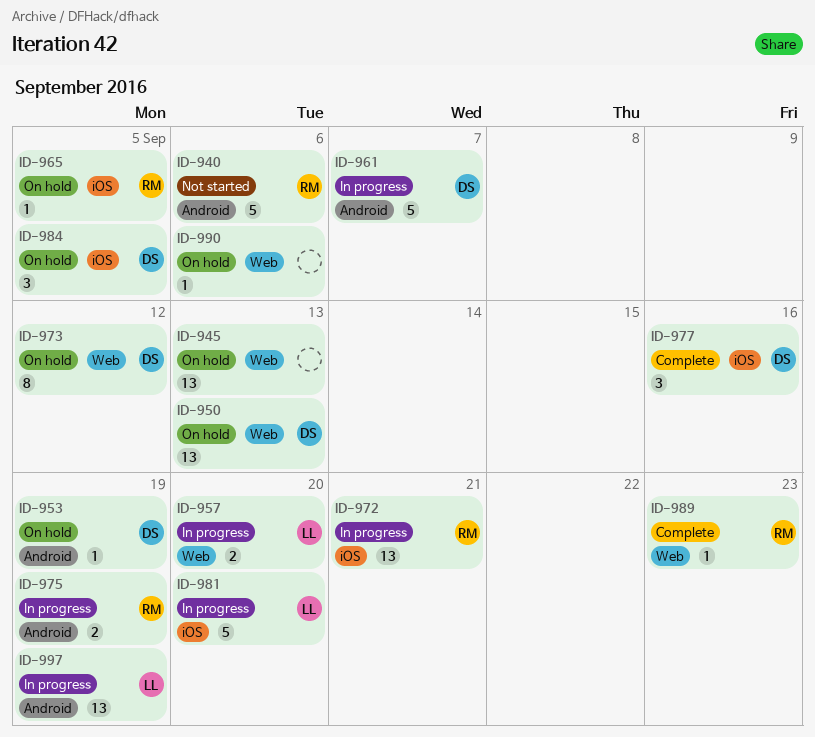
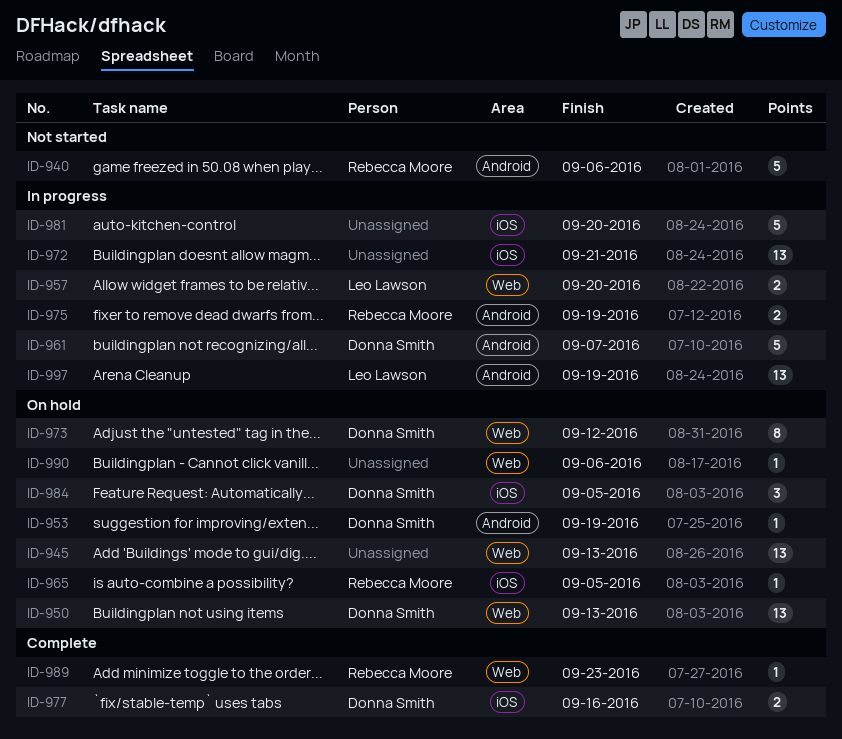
ID-972, owner: Rebecca Moore -> none
ID-977, estimate: 3 -> 2
ID-981, owner: Leo Lawson -> none

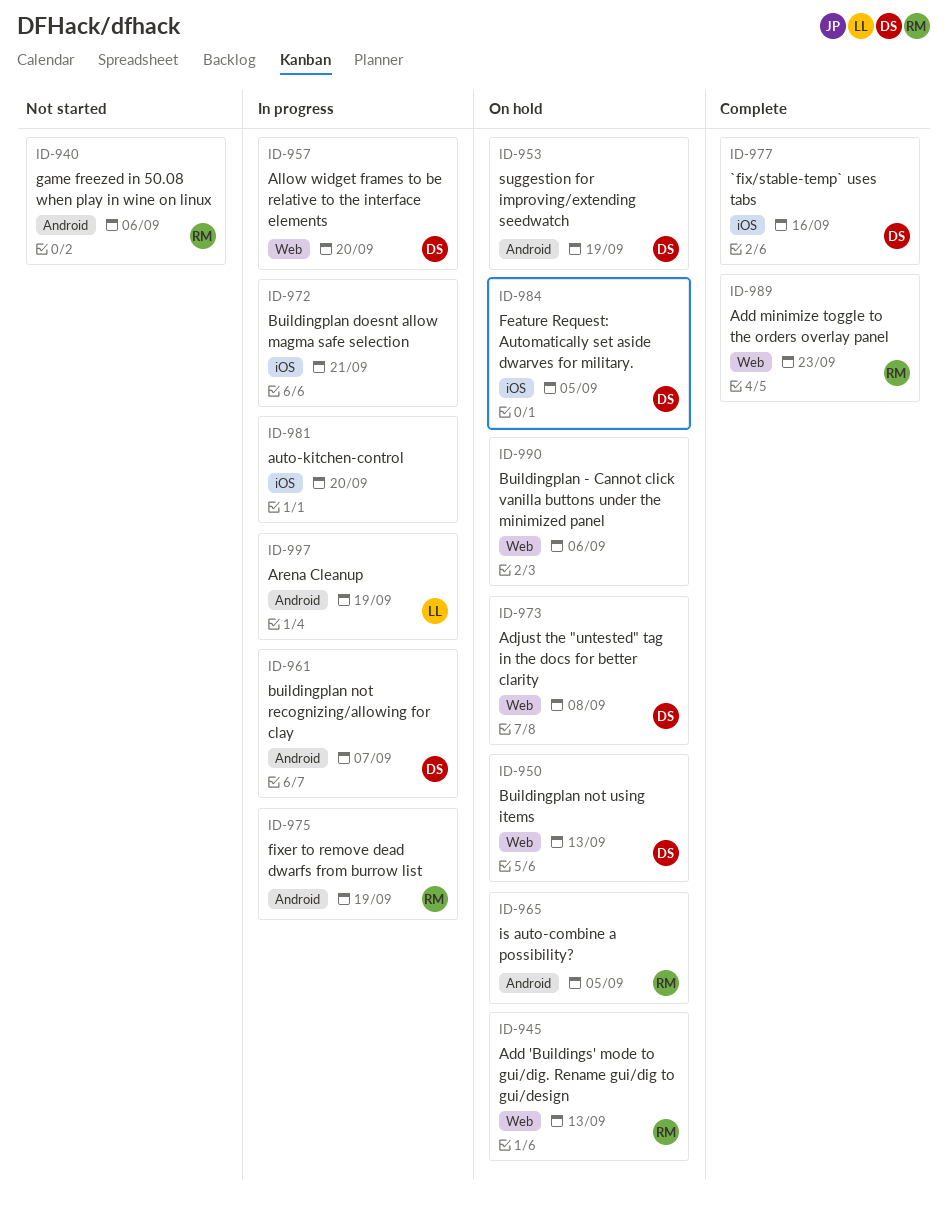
ID-945, owner: none -> Rebecca Moore
ID-957, owner: Leo Lawson -> Donna Smith
ID-965, label: iOS -> Android
ID-973, due: Sep 12 -> Sep 8

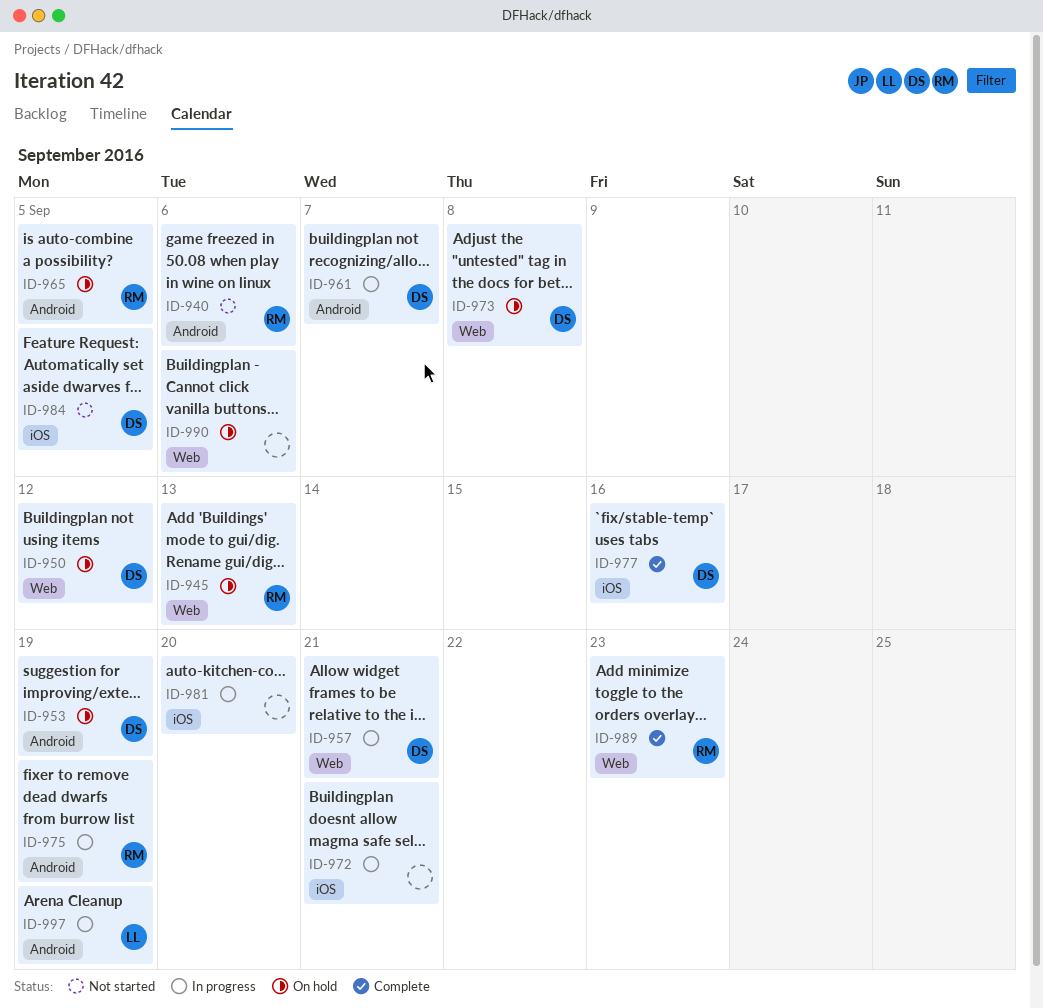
ID-950, due: Sep 13 -> Sep 12
ID-957, due: Sep 20 -> Sep 21
ID-984, status: On hold -> Not started

